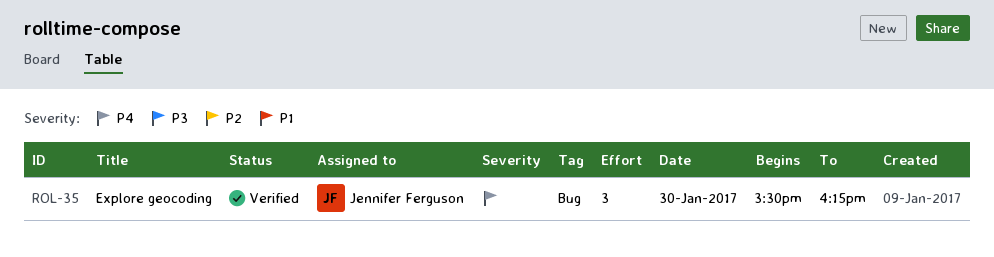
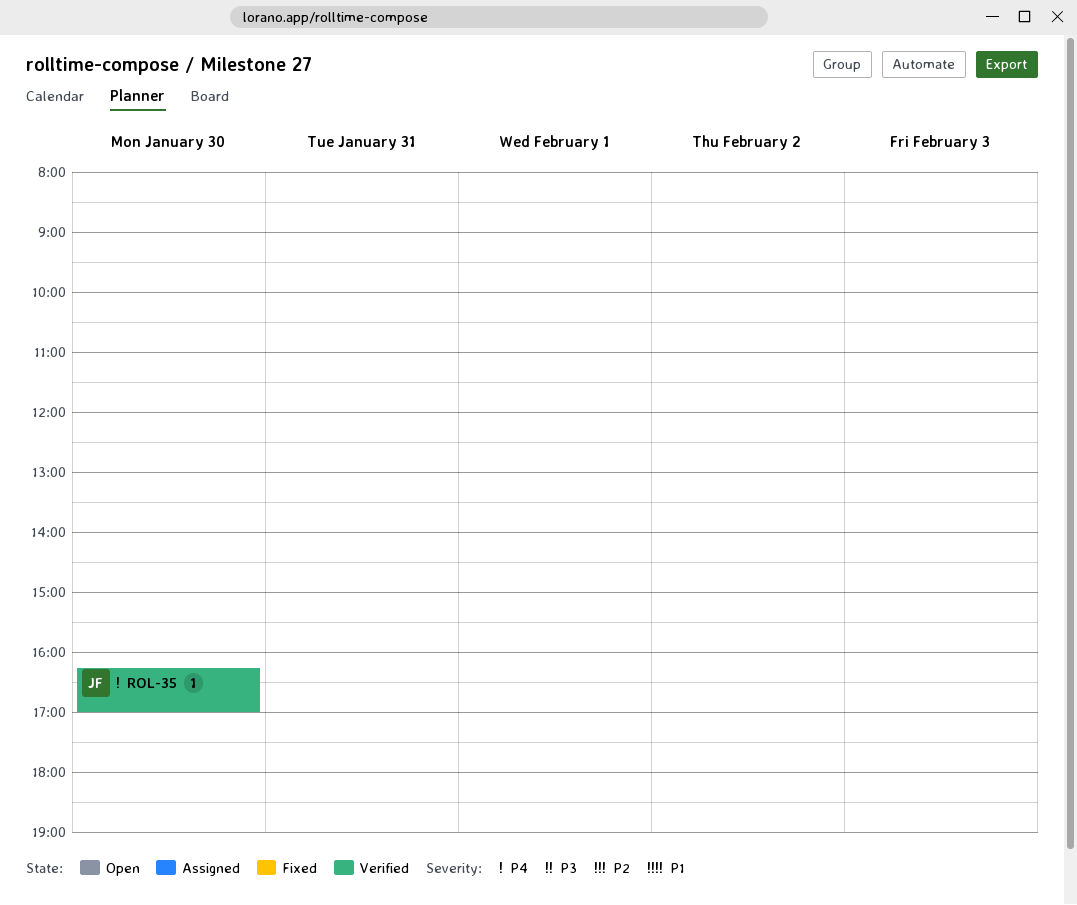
ROL-35, estimate: 3 -> 1
ROL-35, begins: 15:30 -> 16:15
ROL-35, ends: 16:15 -> 17:00

